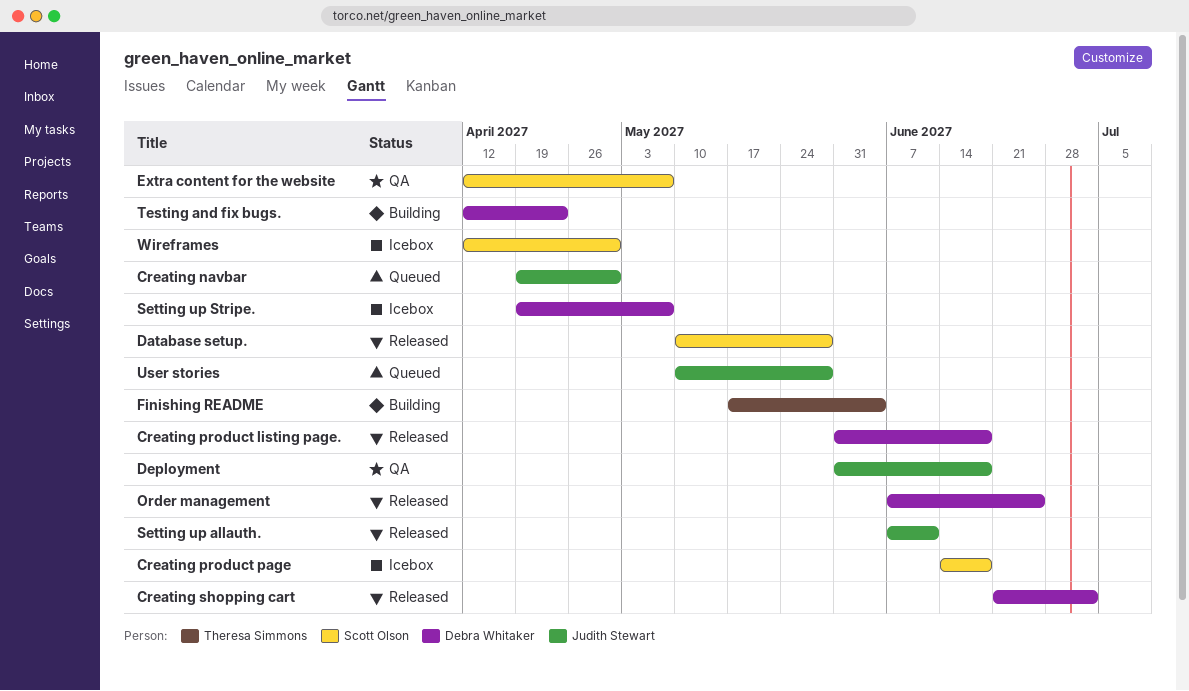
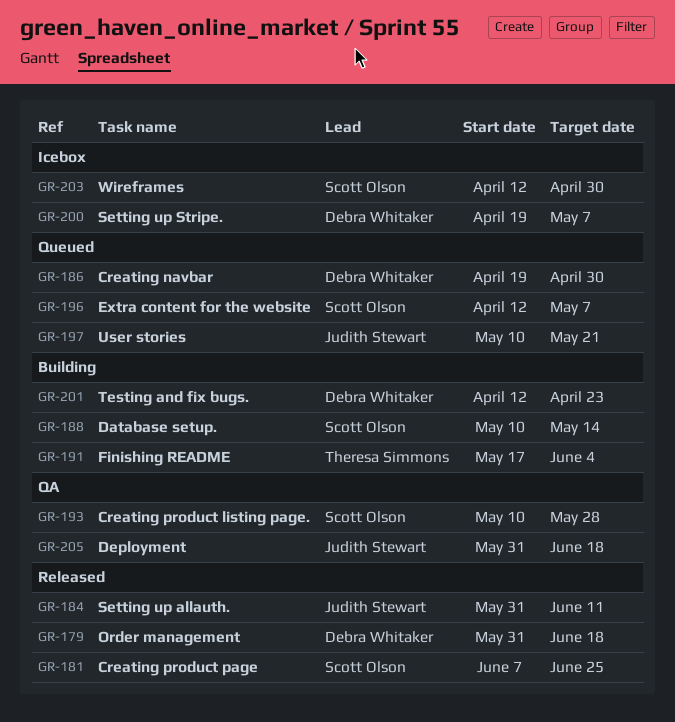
Creating navbar, owner: Judith Stewart -> Debra Whitaker
Creating product listing page., status: Released -> QA
Creating product listing page., owner: Debra Whitaker -> Scott Olson
Creating product listing page., start: May 31 -> May 10
Creating product listing page., due: Jun 18 -> May 28
Creating product page, status: Icebox -> Released
Creating product page, start: Jun 14 -> Jun 7
Creating product page, due: Jun 18 -> Jun 25
Creating shopping cart: present -> none
Database setup., status: Released -> Building
Database setup., due: May 28 -> May 14
Extra content for the website, status: QA -> Queued
Order management, start: Jun 7 -> May 31
Order management, due: Jun 25 -> Jun 18
Setting up allauth., start: Jun 7 -> May 31
User stories, due: May 28 -> May 21

